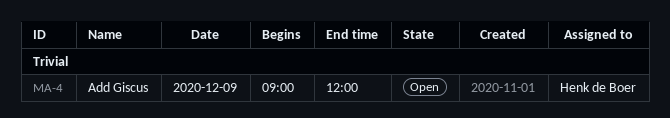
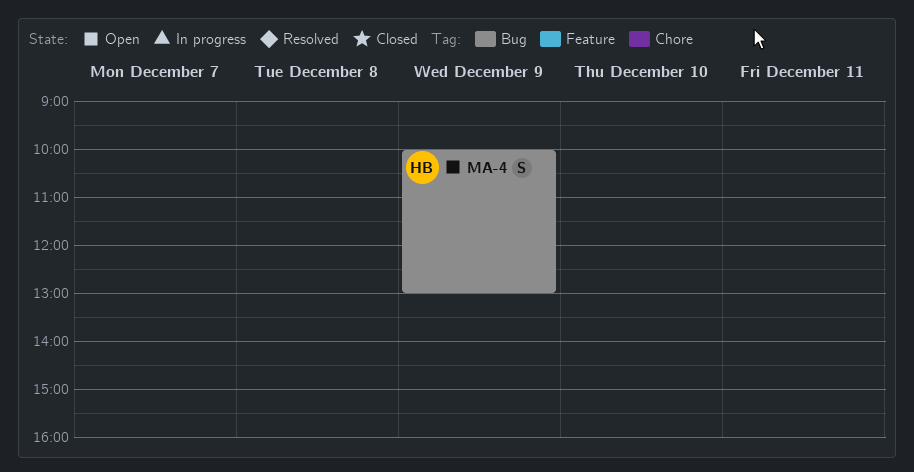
MA-4, begins: 09:00 -> 10:00
MA-4, ends: 12:00 -> 13:00

